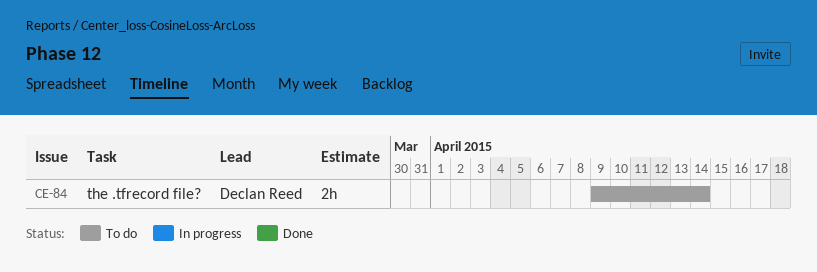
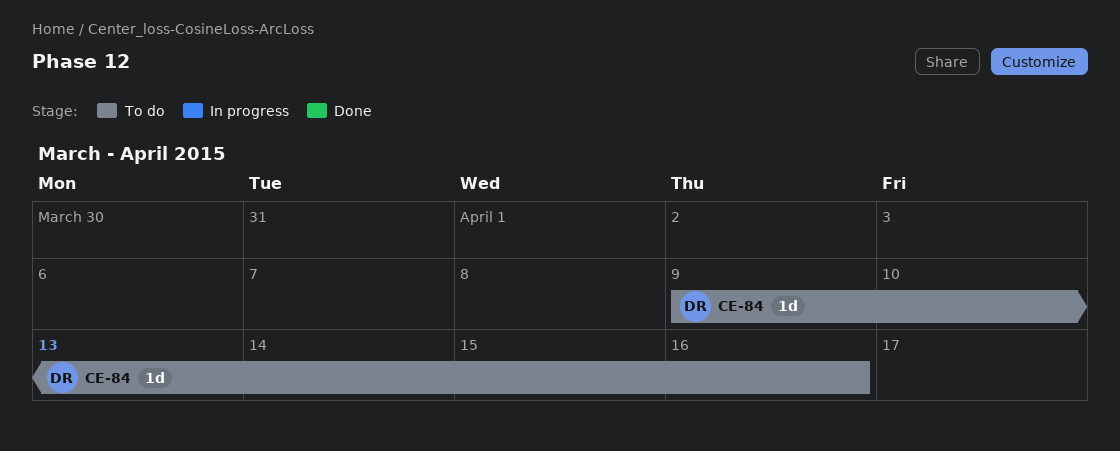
CE-84, estimate: 2h -> 1d
CE-84, due: Apr 14 -> Apr 16

